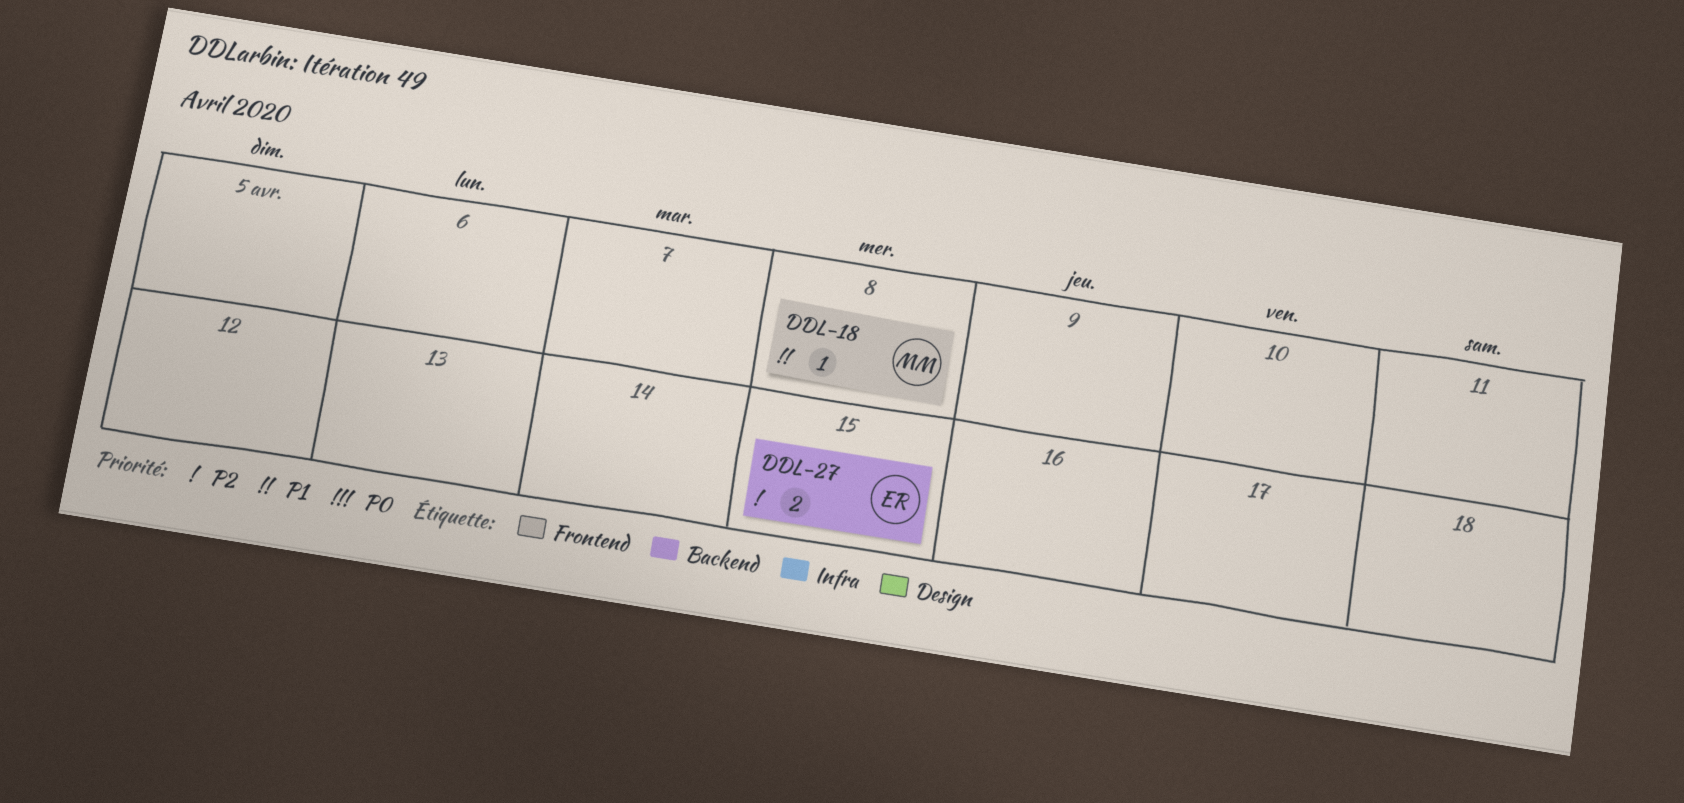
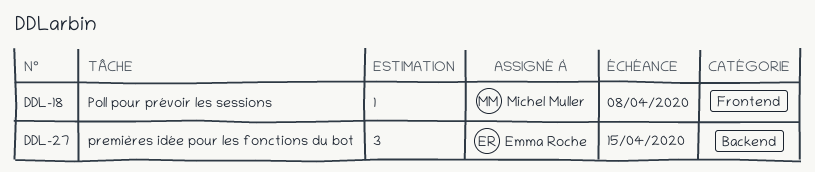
DDL-27, estimate: 2 -> 3

